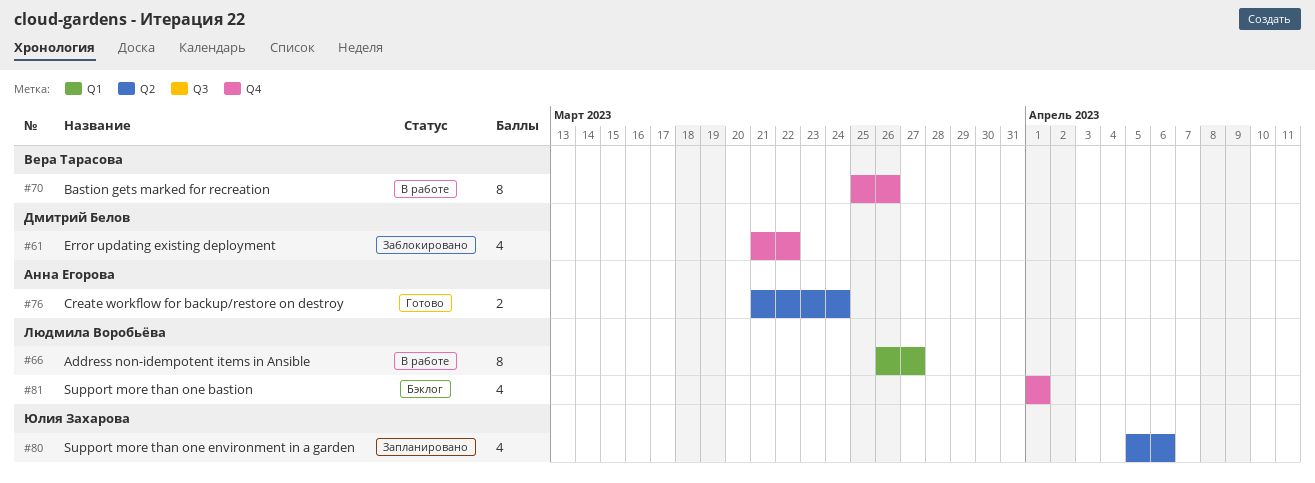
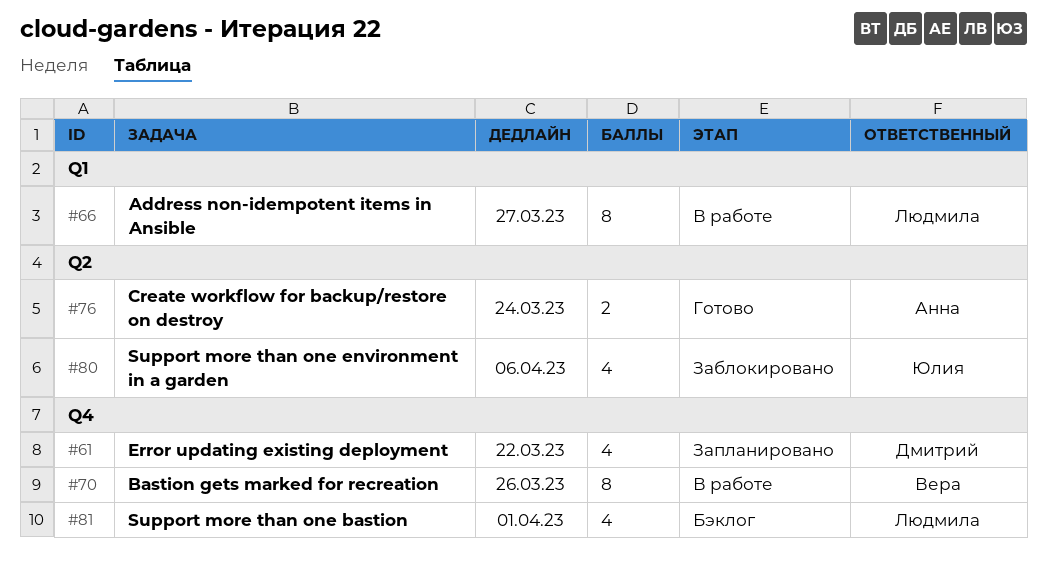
#61, status: Заблокировано -> Запланировано
#80, status: Запланировано -> Заблокировано

